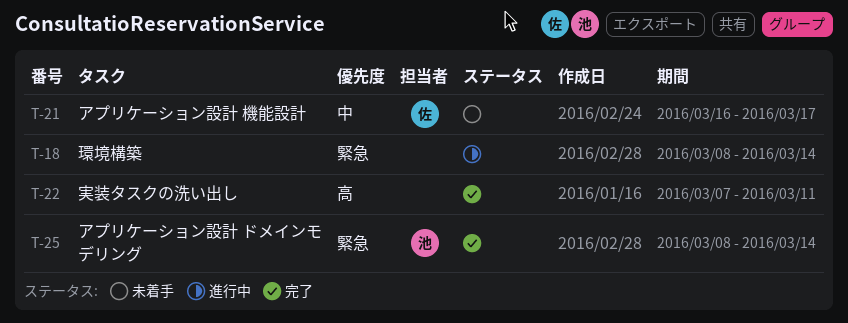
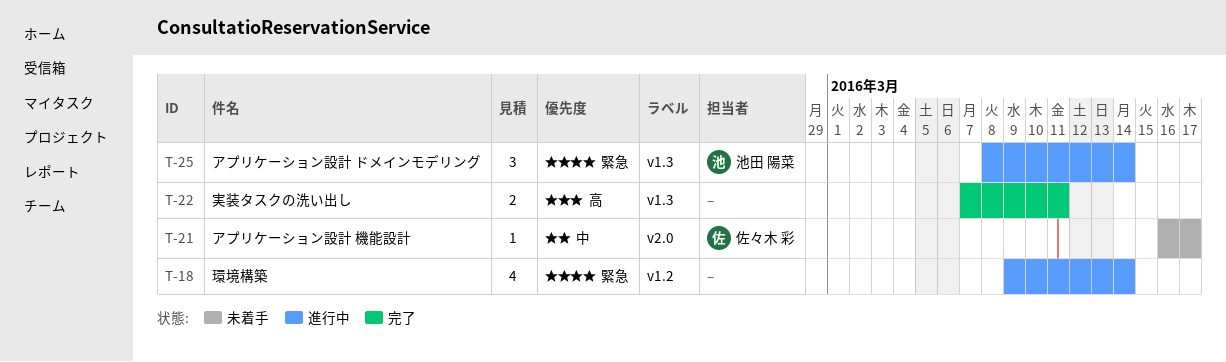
T-18, start: Mar 8 -> Mar 9
T-25, status: 完了 -> 進行中

